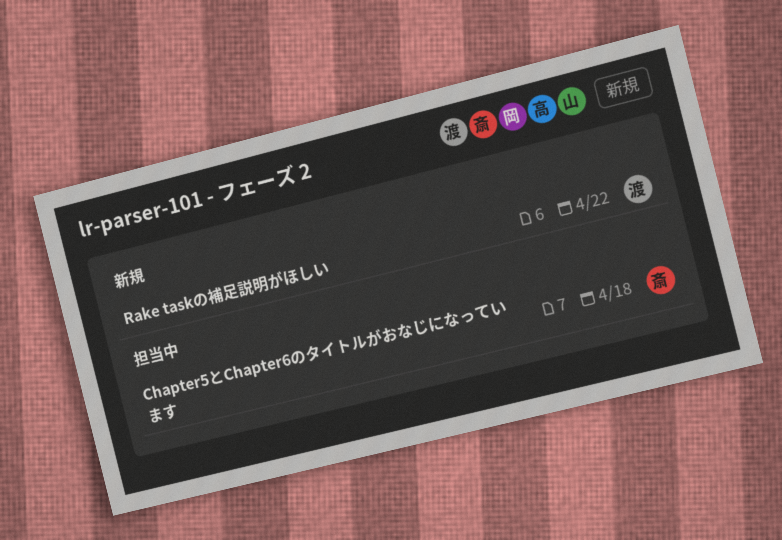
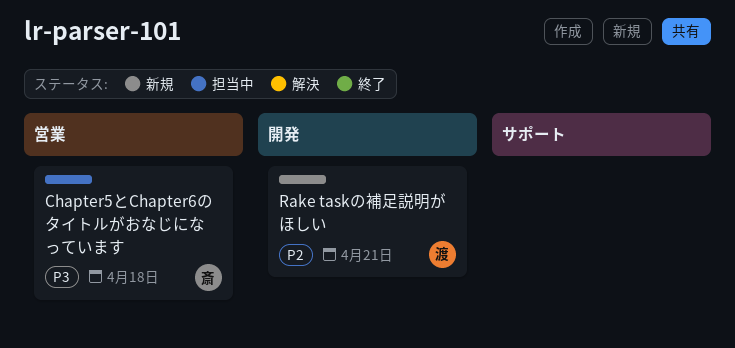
Rake taskの補足説明がほしい, day: Apr 22 -> Apr 21

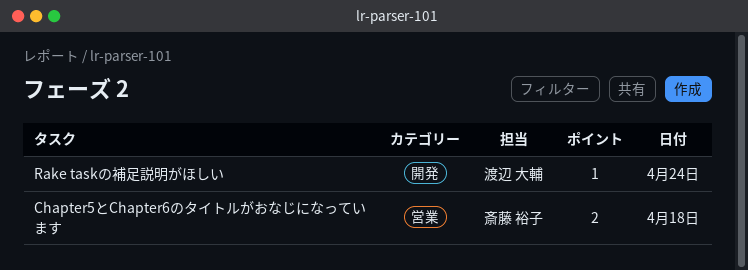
Rake taskの補足説明がほしい, day: Apr 21 -> Apr 24

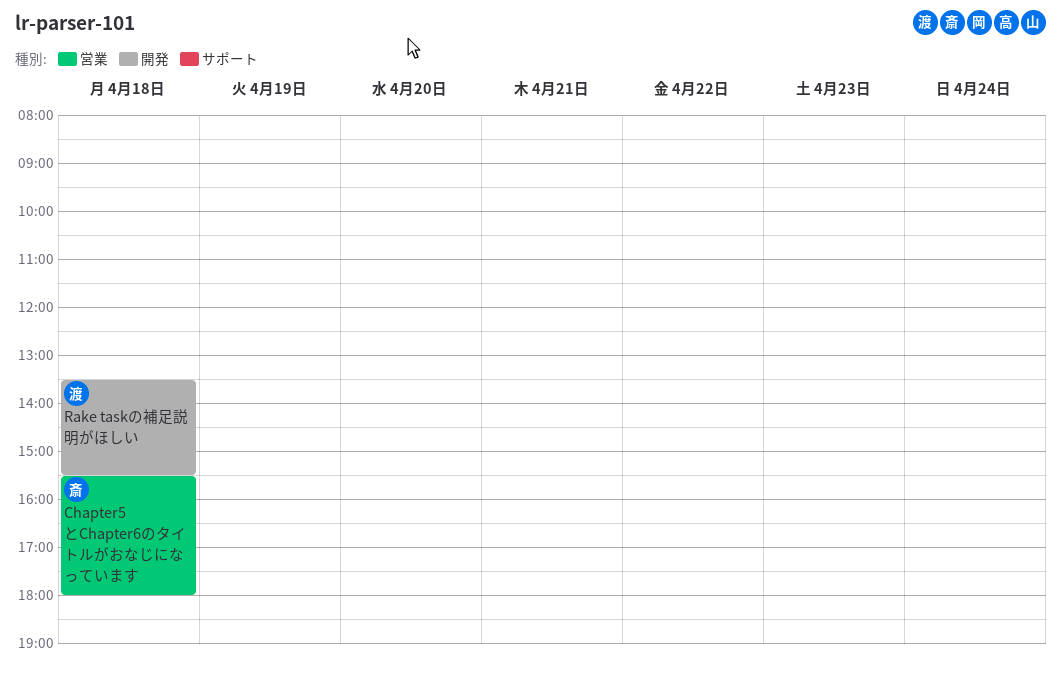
Rake taskの補足説明がほしい, day: Apr 24 -> Apr 18

